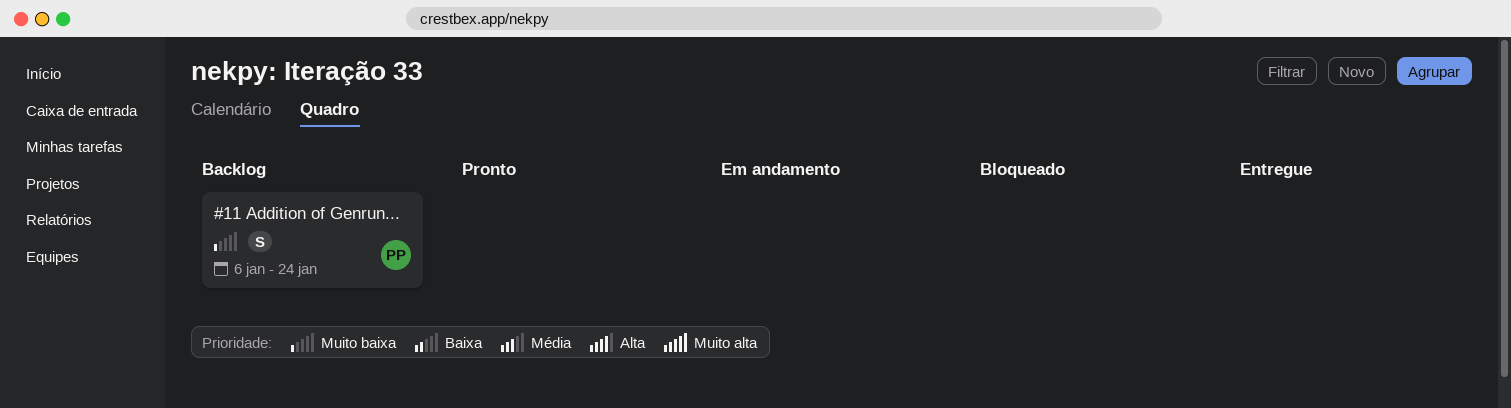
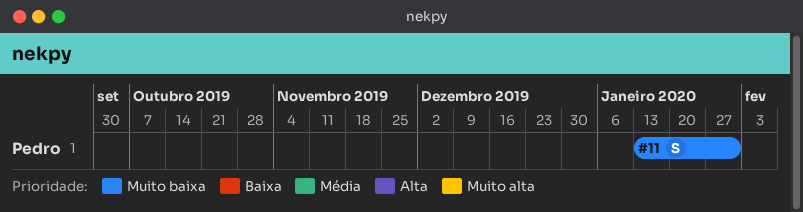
#11, start: Jan 6 -> Jan 13
#11, due: Jan 24 -> Jan 31

